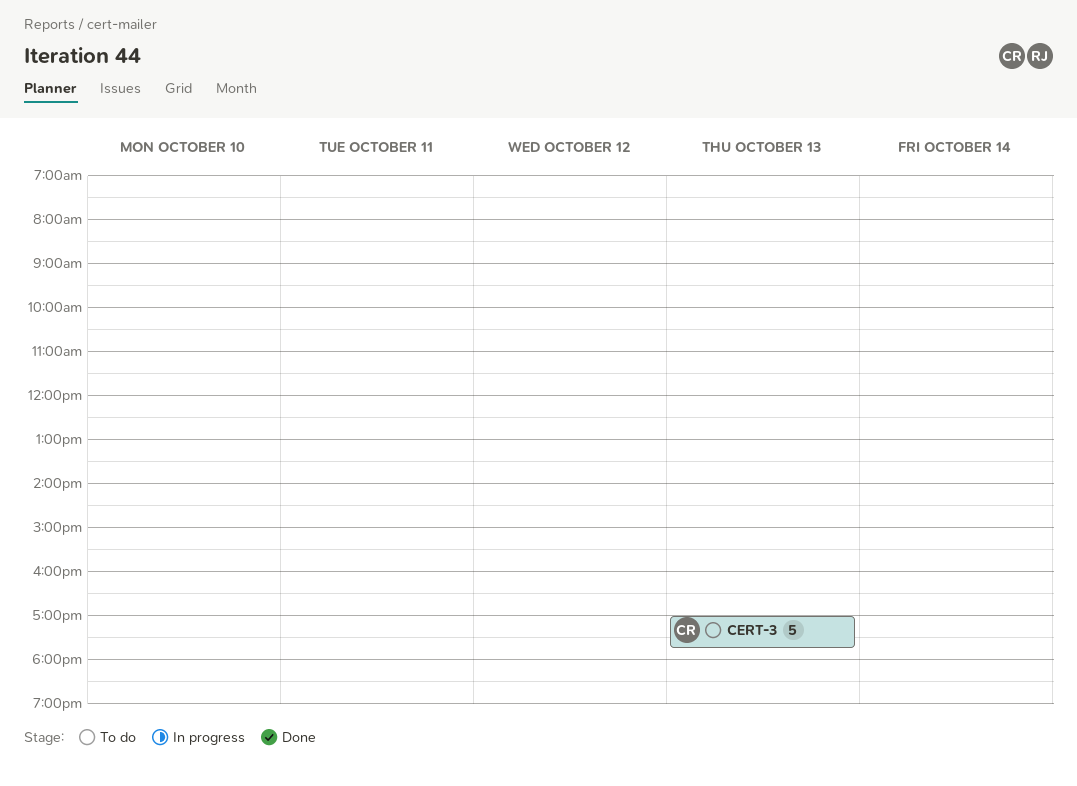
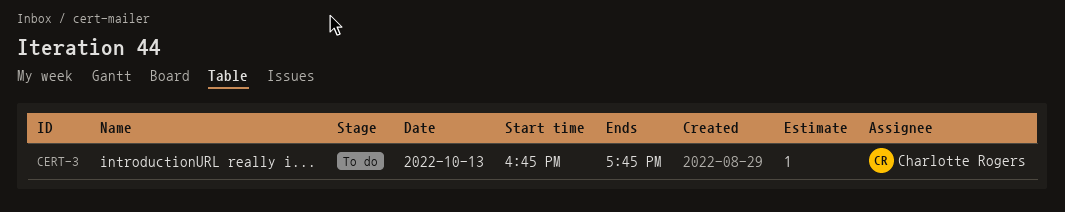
CERT-3, estimate: 5 -> 1
CERT-3, begins: 17:00 -> 16:45

